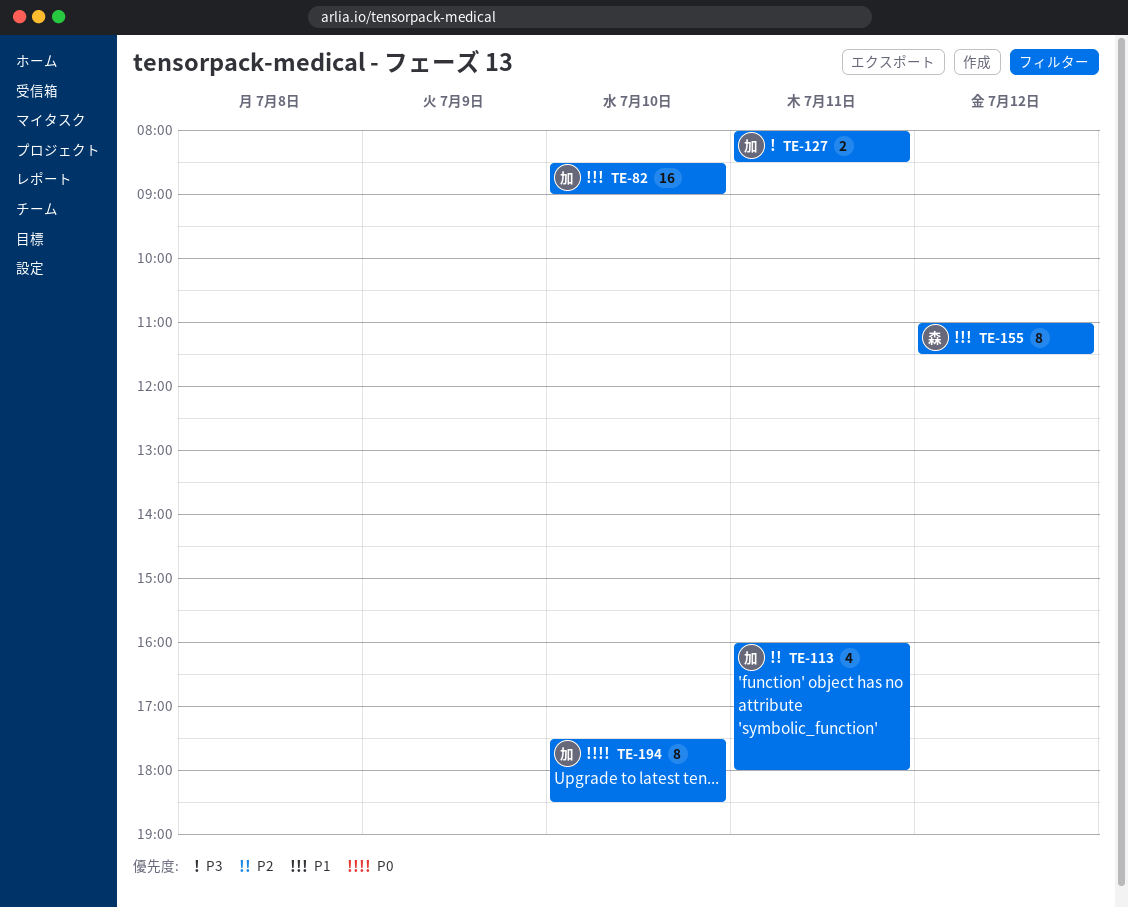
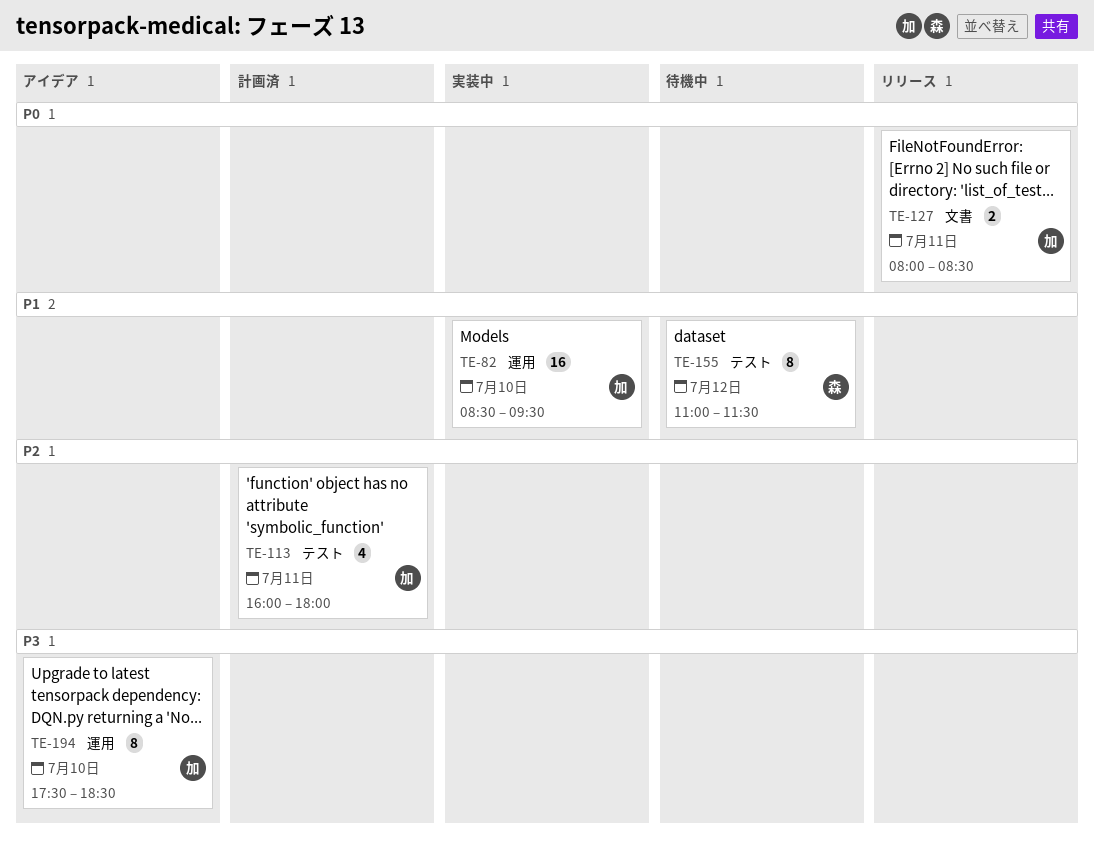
TE-82, ends: 09:00 -> 09:30
TE-127, priority: P3 -> P0
TE-194, priority: P0 -> P3

